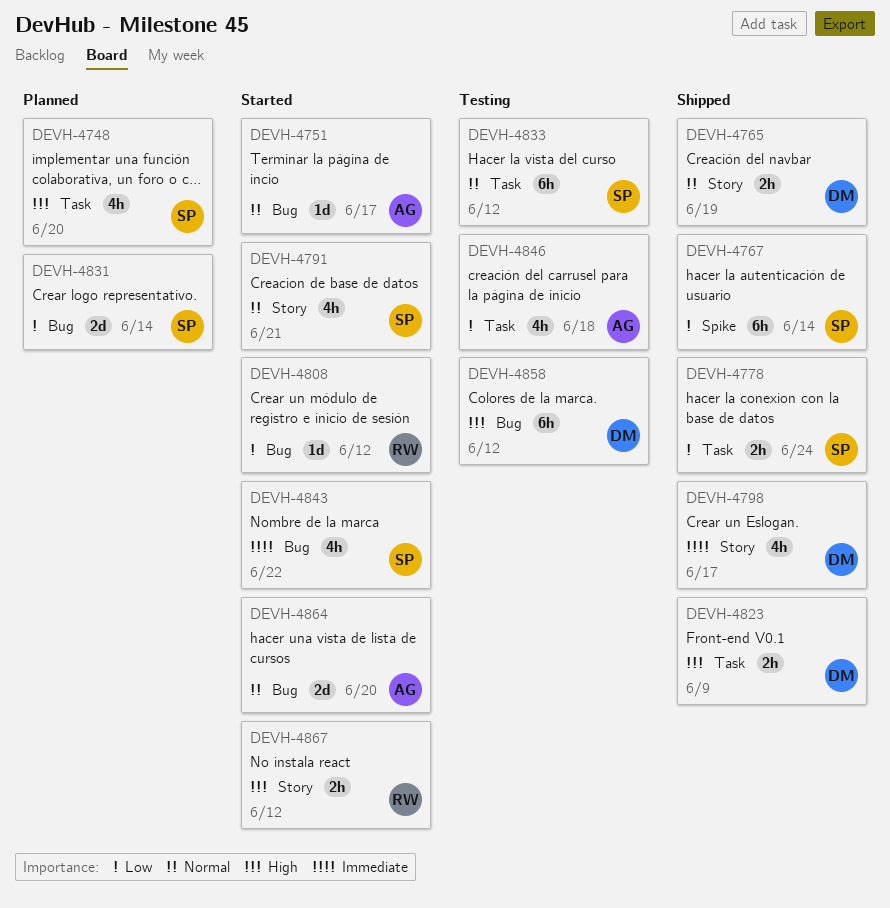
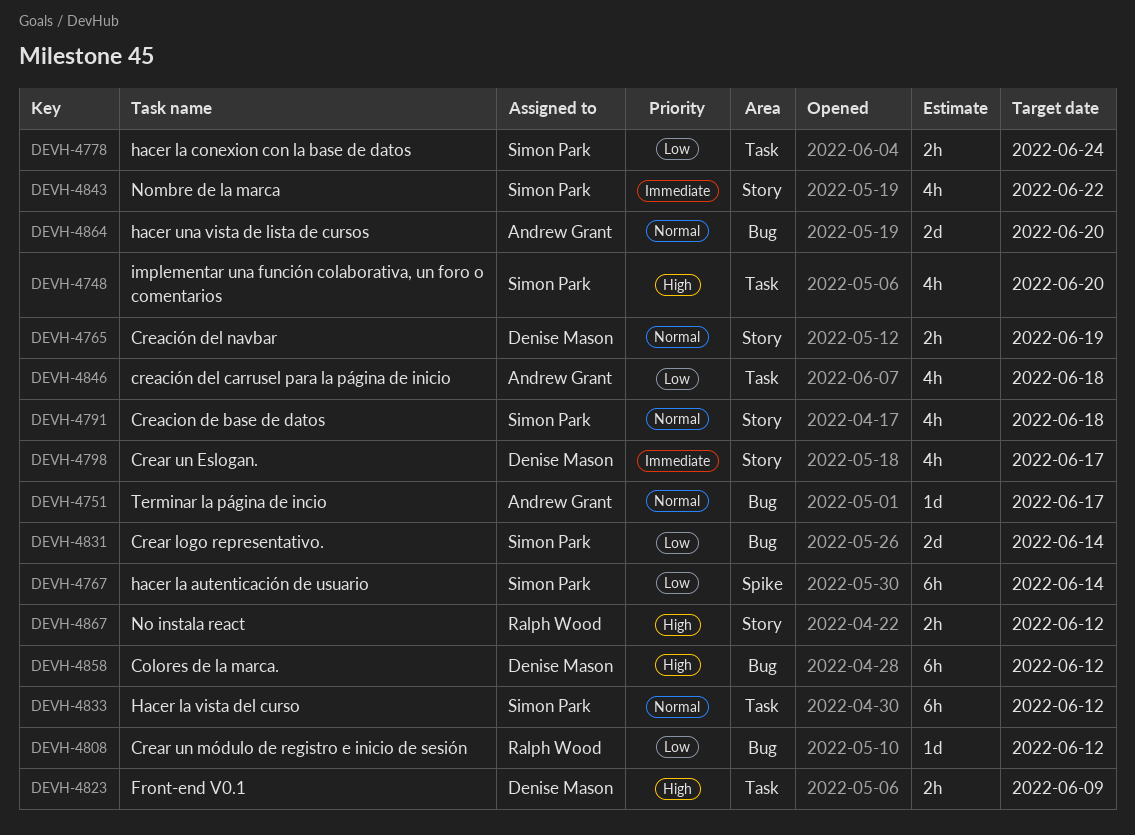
DEVH-4791, due: Jun 21 -> Jun 18
DEVH-4843, label: Bug -> Story

